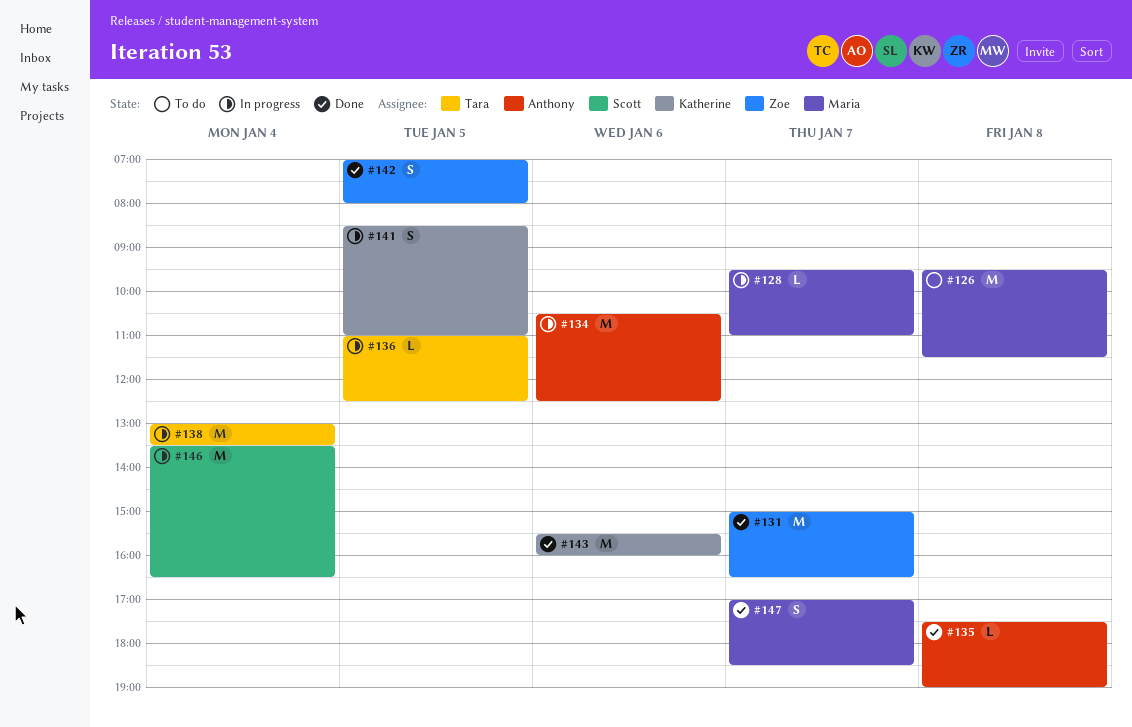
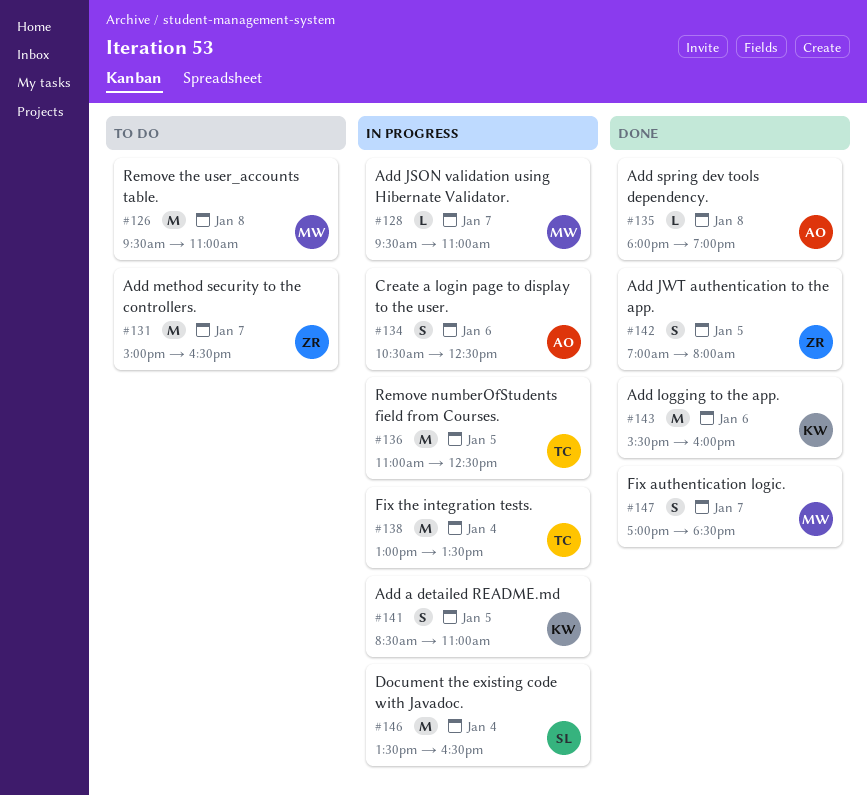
#126, ends: 11:30 -> 11:00
#131, status: Done -> To do
#134, estimate: M -> S
#135, begins: 17:30 -> 18:00
#136, estimate: L -> M

